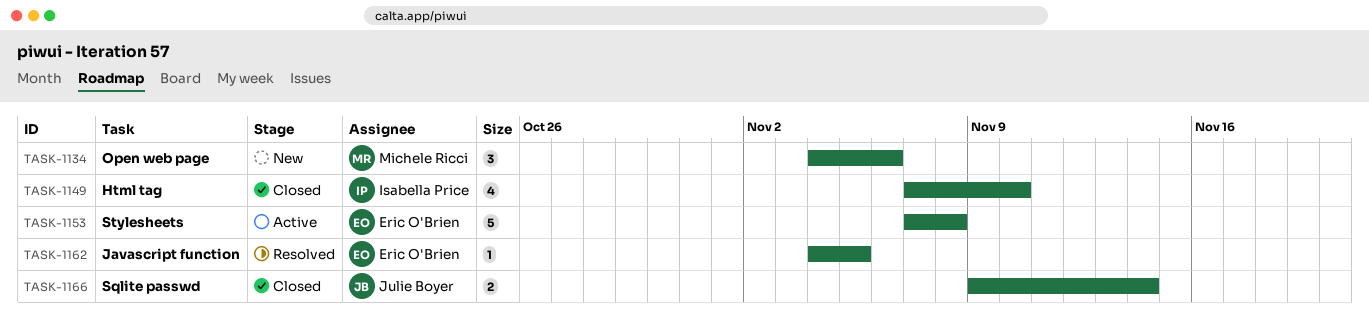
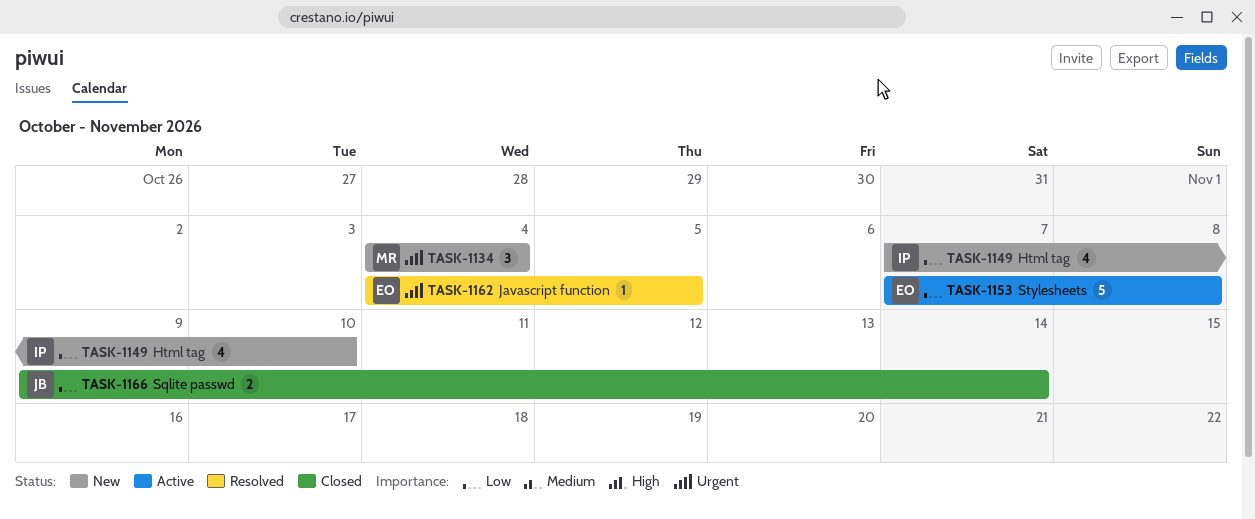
TASK-1134, due: Nov 6 -> Nov 4
TASK-1149, status: Closed -> New

